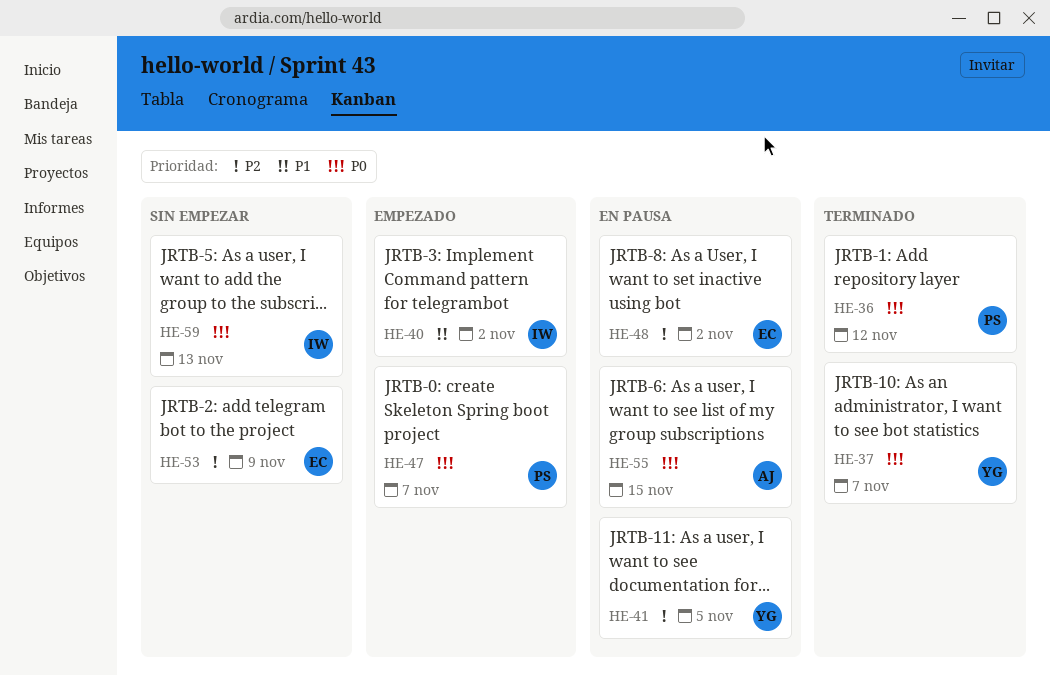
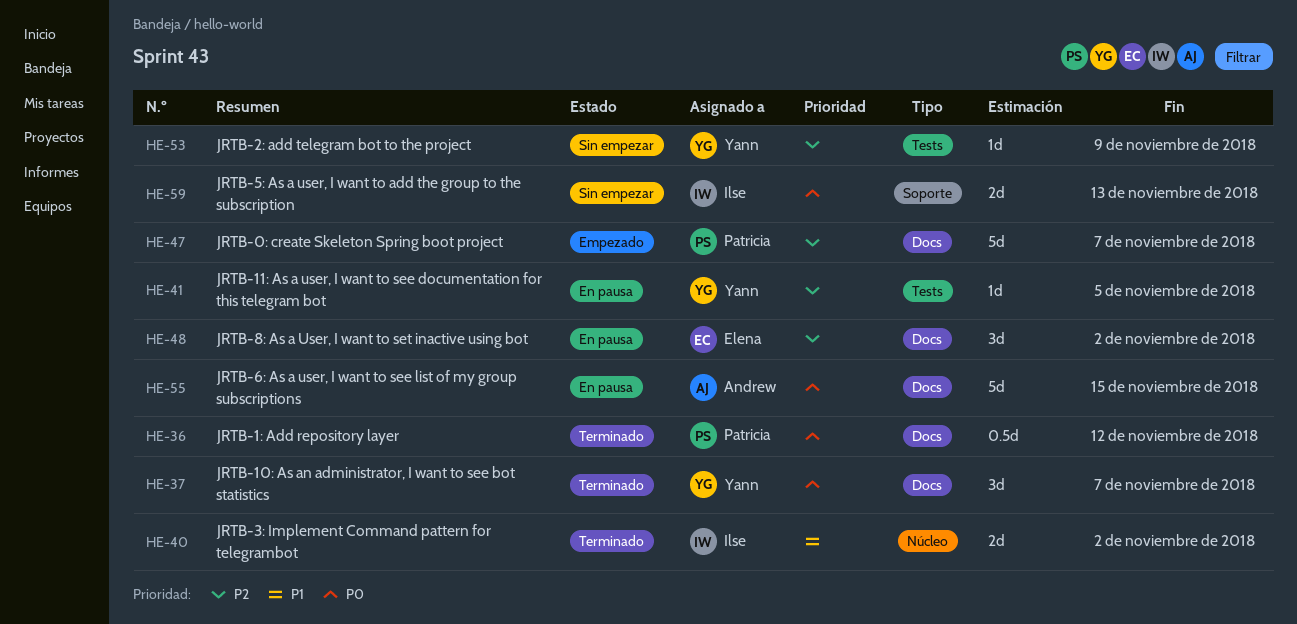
HE-40, status: Empezado -> Terminado
HE-47, priority: P0 -> P2
HE-53, owner: Elena -> Yann

